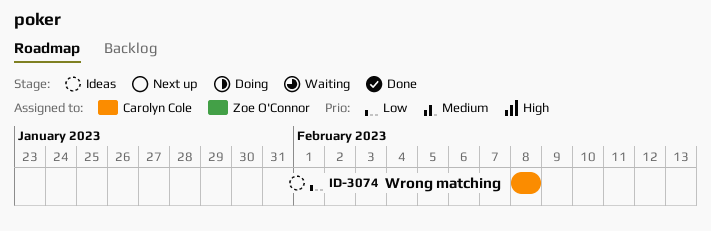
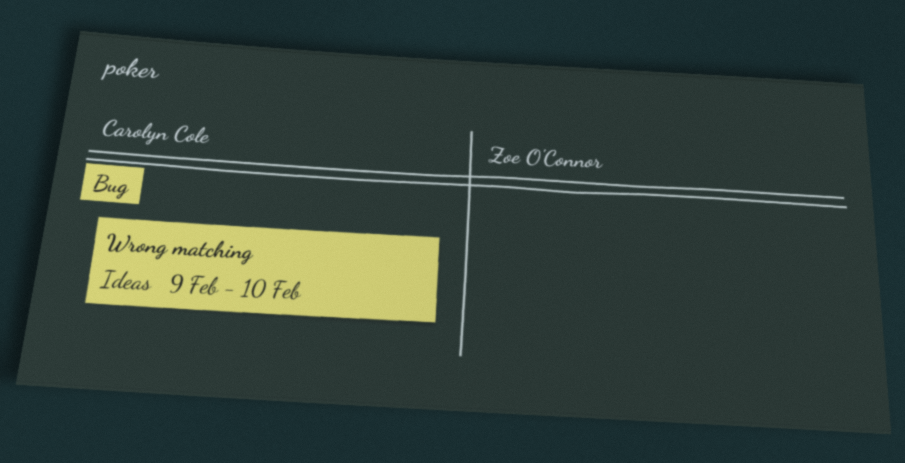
Wrong matching, start: Feb 8 -> Feb 9
Wrong matching, due: Feb 8 -> Feb 10

